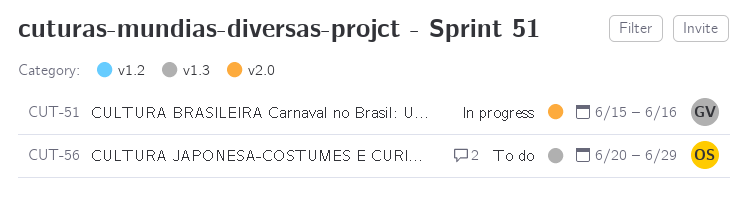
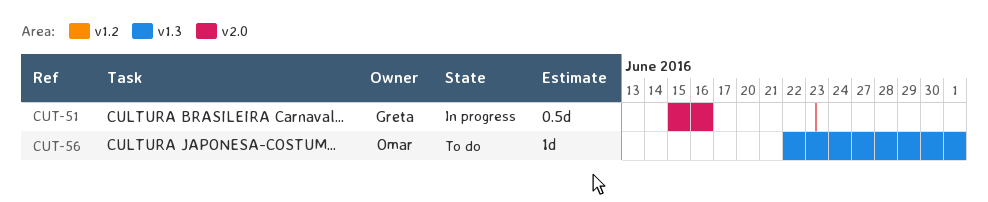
CUT-56, start: Jun 20 -> Jun 22
CUT-56, due: Jun 29 -> Jul 1

